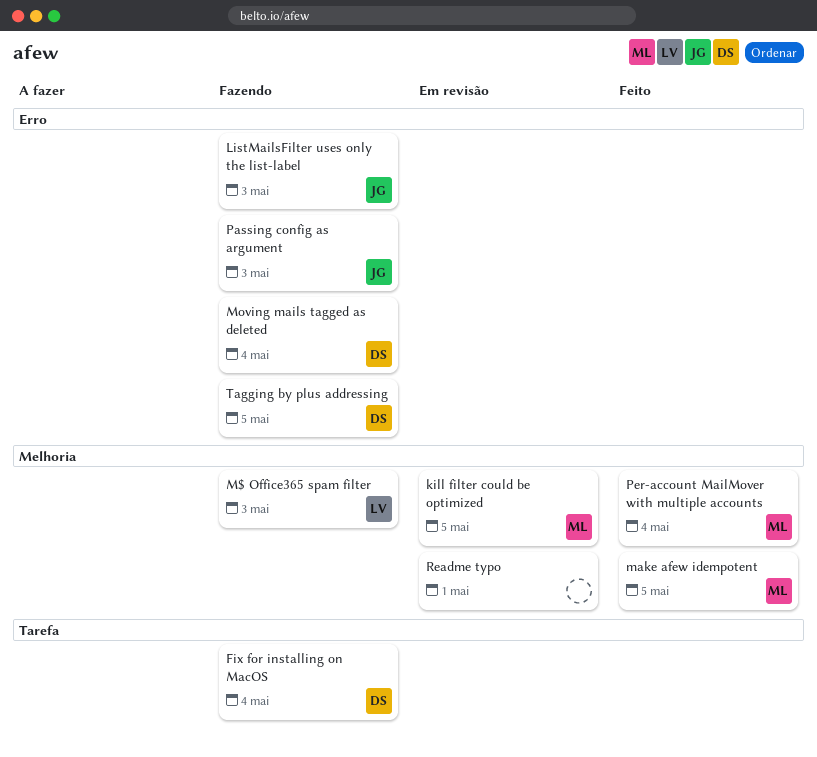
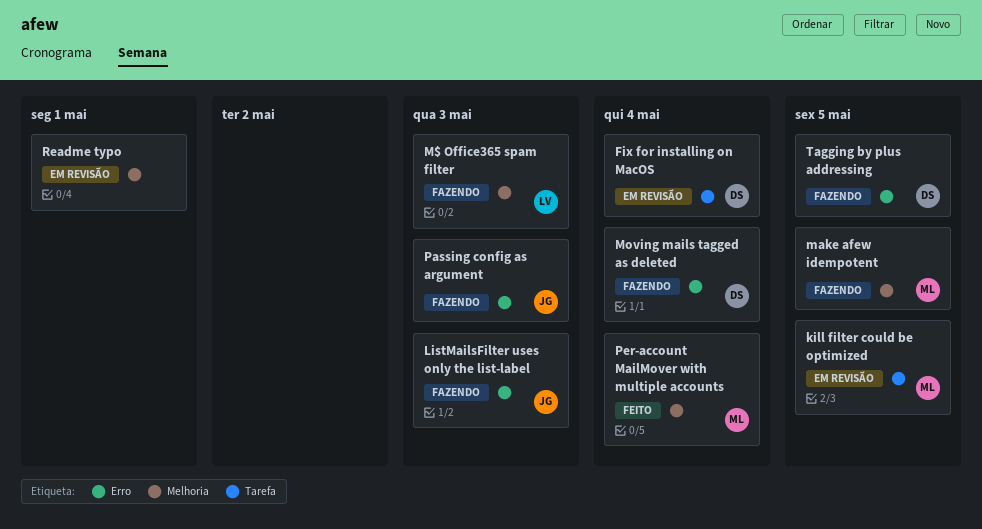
Fix for installing on MacOS, status: Fazendo -> Em revisão
kill filter could be optimized, label: Melhoria -> Tarefa
make afew idempotent, status: Feito -> Fazendo

